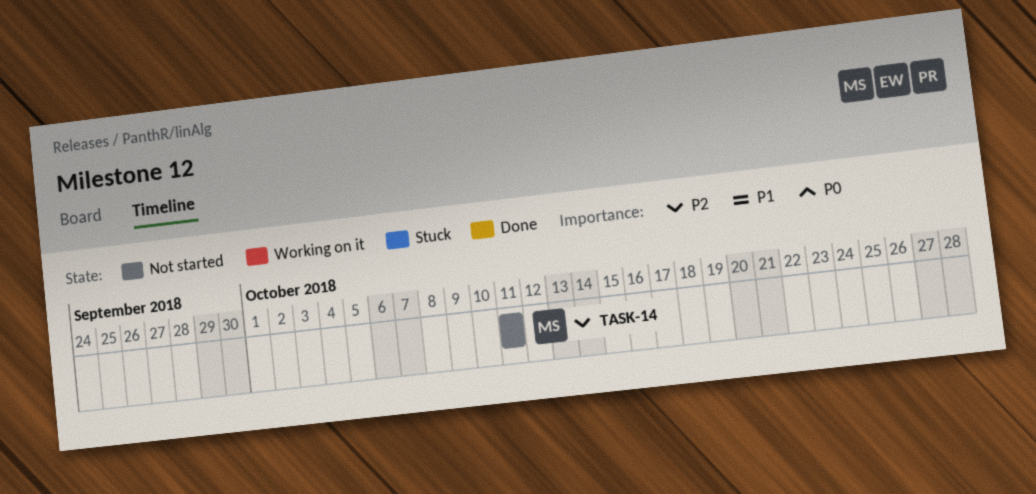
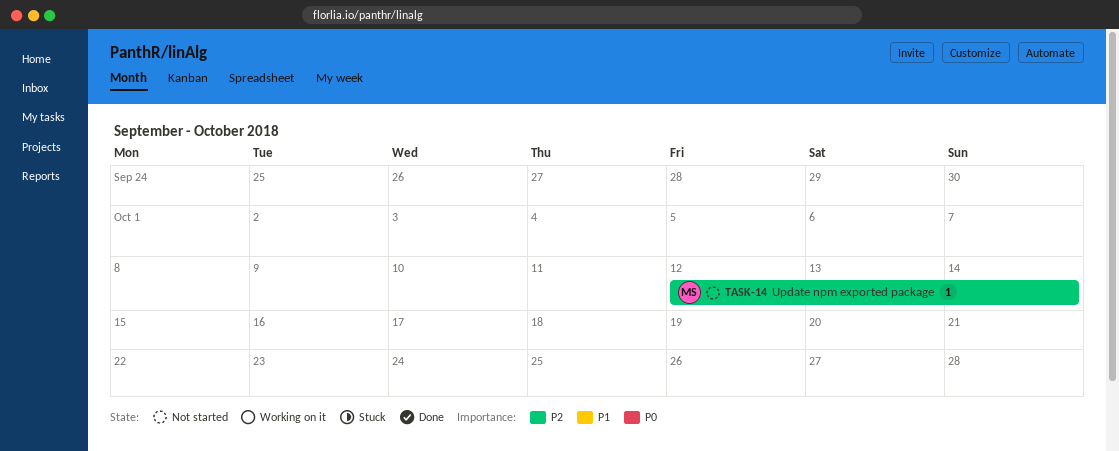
TASK-14, start: Oct 11 -> Oct 12
TASK-14, due: Oct 11 -> Oct 14

